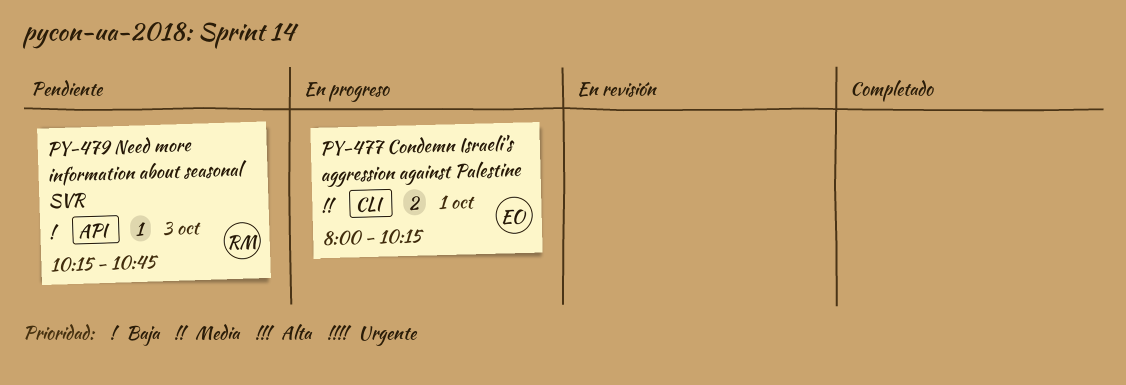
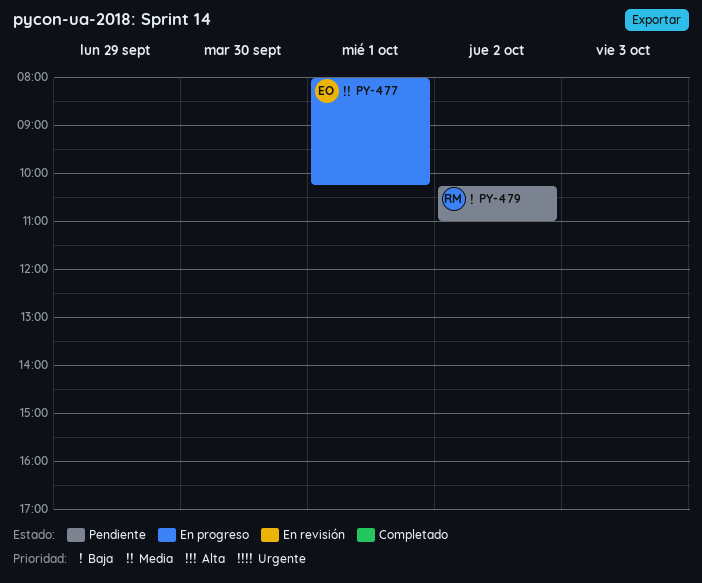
PY-479, day: Oct 3 -> Oct 2
PY-479, ends: 10:45 -> 11:00

